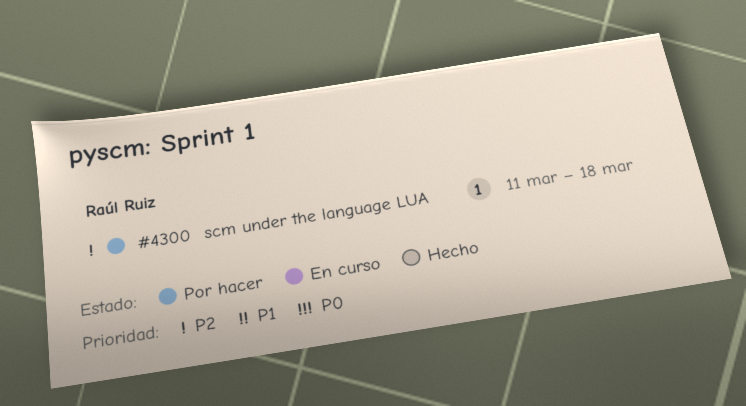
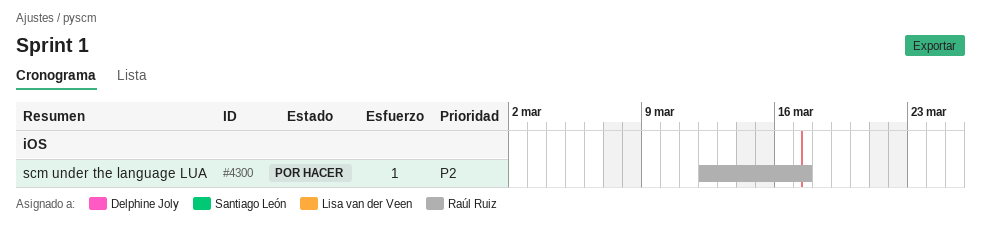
#4300, start: Mar 11 -> Mar 12
#4300, due: Mar 18 -> Mar 17

